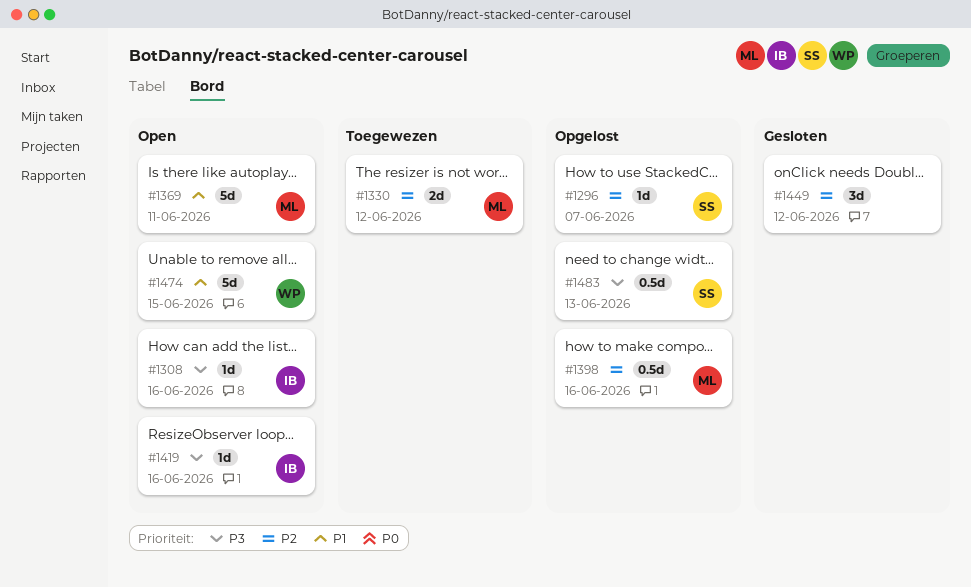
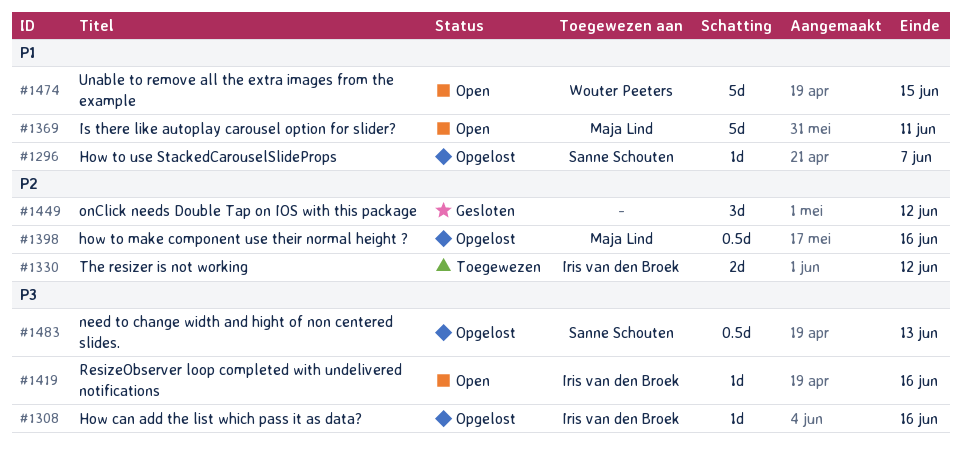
#1296, priority: P2 -> P1
#1308, status: Open -> Opgelost
#1330, owner: Maja Lind -> Iris van den Broek

